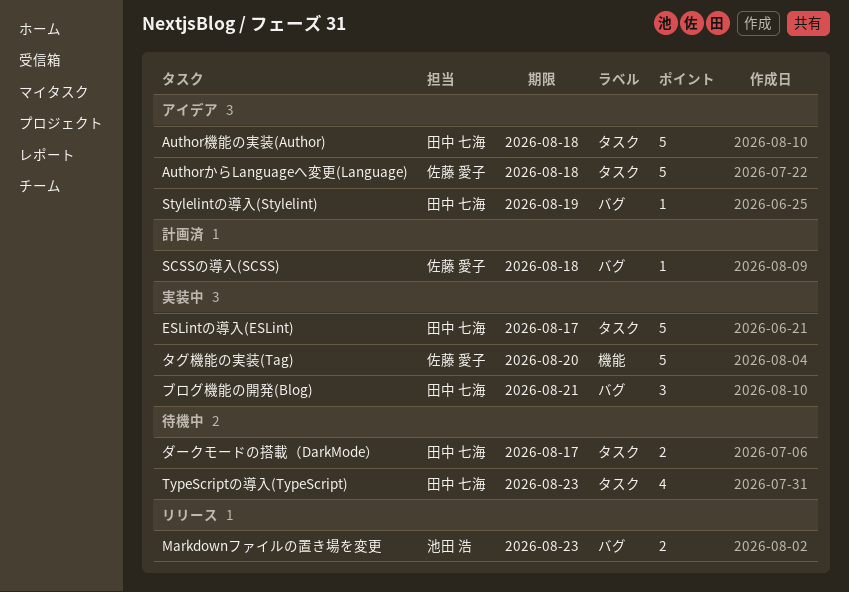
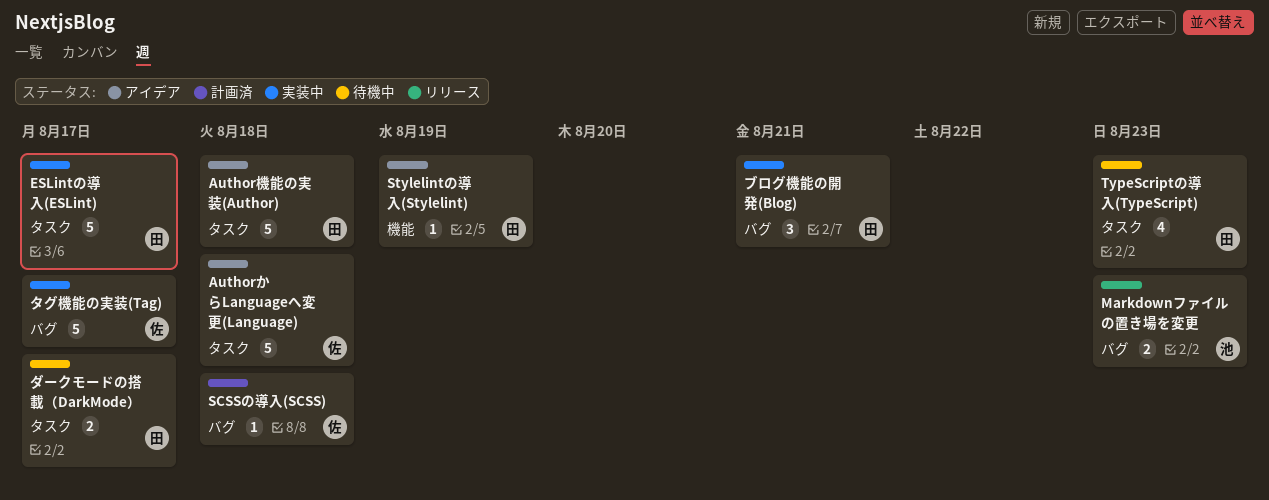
Stylelintの導入(Stylelint), label: バグ -> 機能
タグ機能の実装(Tag), label: 機能 -> バグ
タグ機能の実装(Tag), due: Aug 20 -> Aug 17

